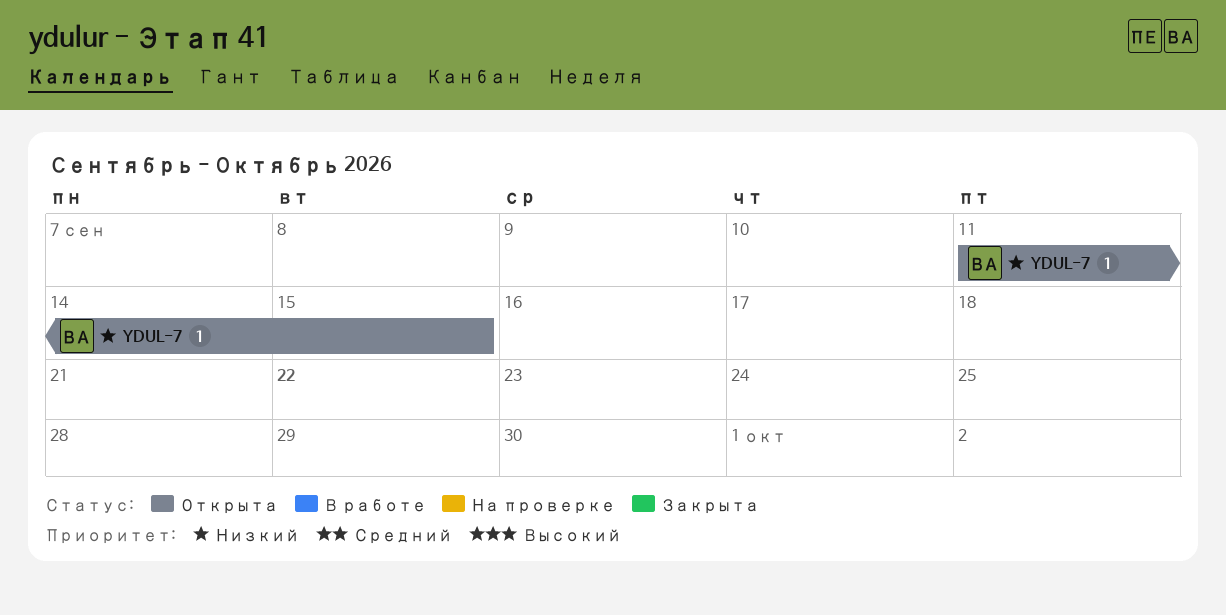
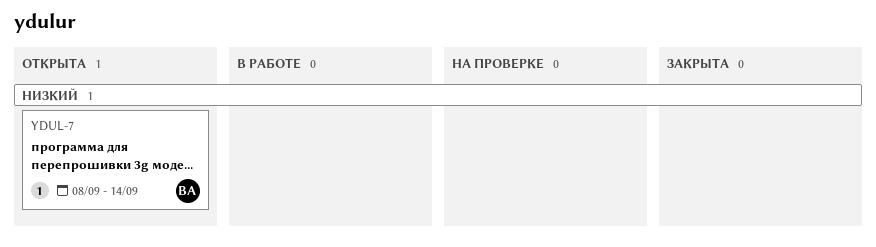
YDUL-7, start: Sep 11 -> Sep 8
YDUL-7, due: Sep 15 -> Sep 14

